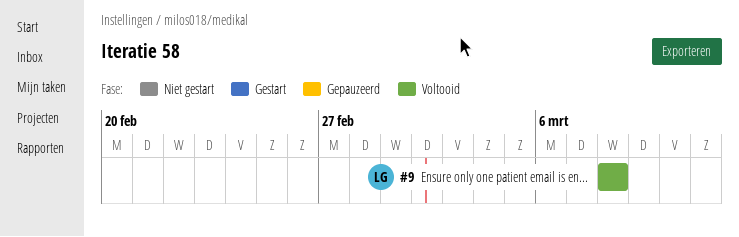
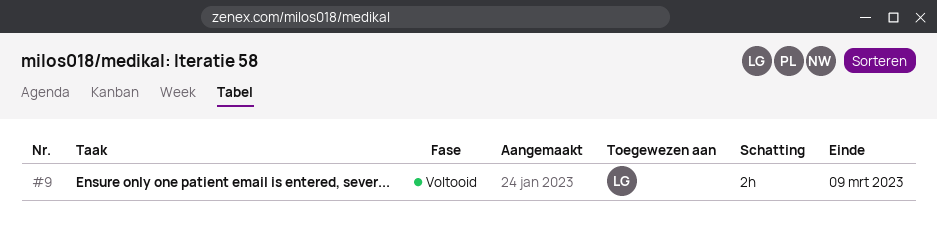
#9, due: Mar 8 -> Mar 9

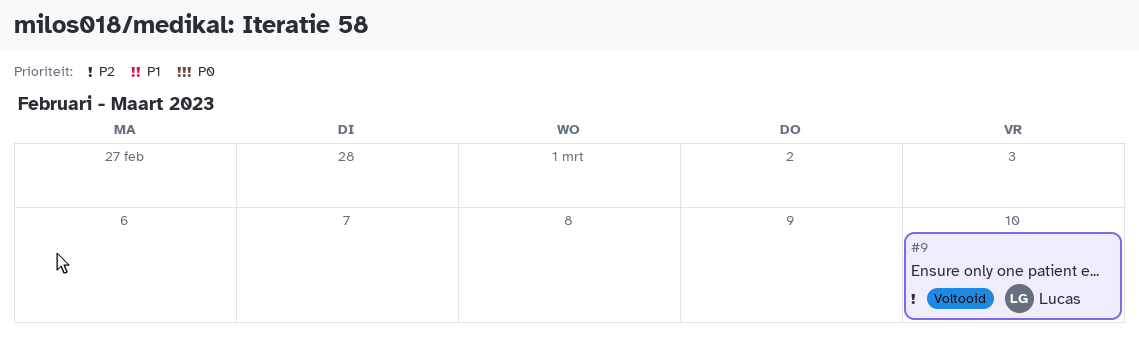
#9, due: Mar 9 -> Mar 10

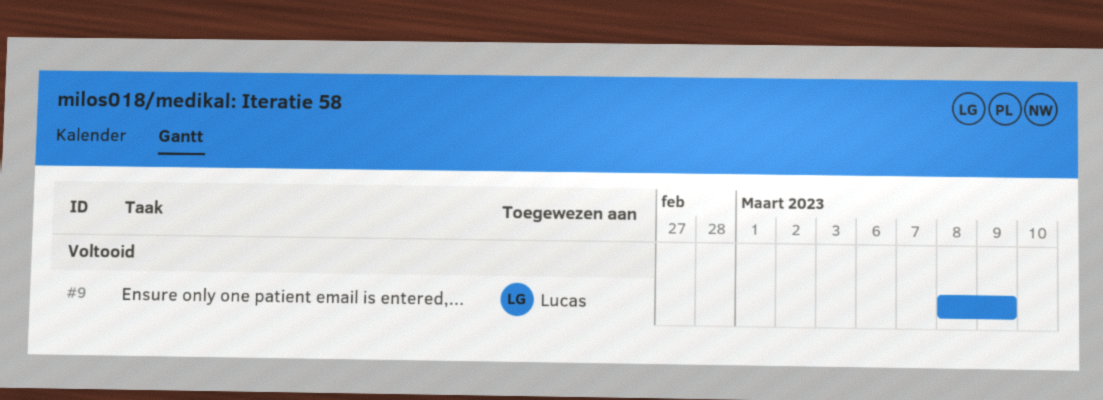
#9, due: Mar 10 -> Mar 9

